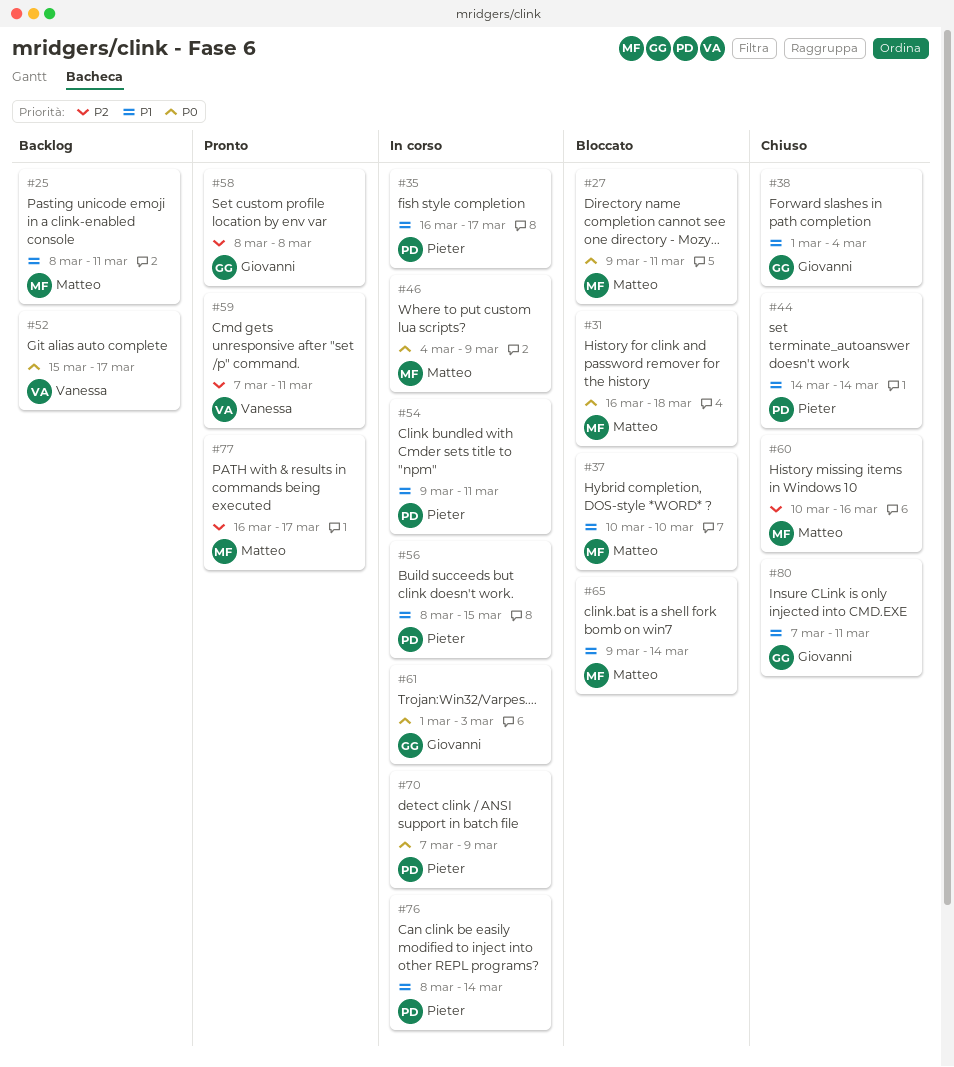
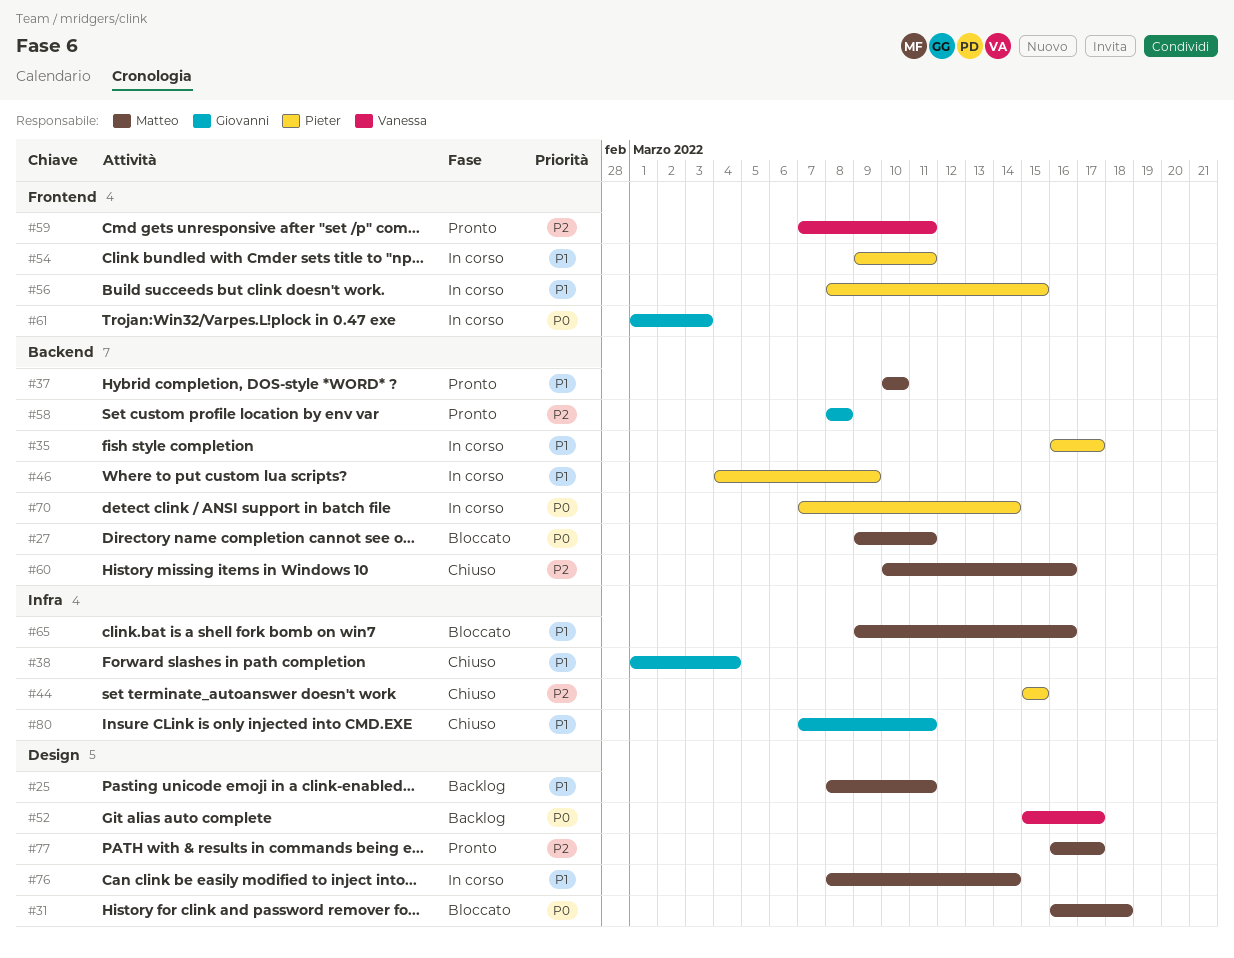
#37, status: Bloccato -> Pronto
#44, priority: P1 -> P2
#44, start: Mar 14 -> Mar 15
#44, due: Mar 14 -> Mar 15
#46, owner: Matteo -> Pieter
#46, priority: P0 -> P1
#65, due: Mar 14 -> Mar 16
#70, due: Mar 9 -> Mar 14
#76, owner: Pieter -> Matteo

